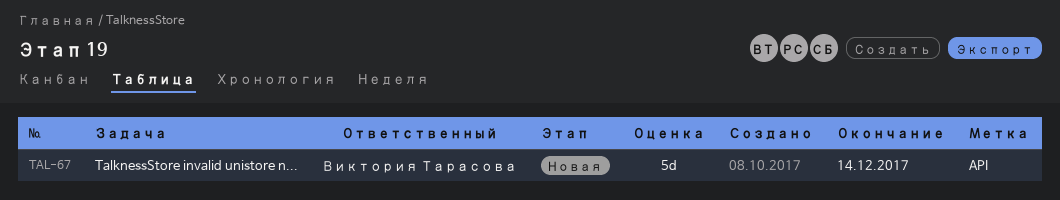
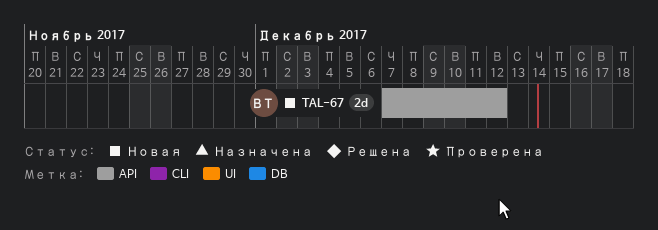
TAL-67, estimate: 5d -> 2d
TAL-67, due: Dec 14 -> Dec 12

